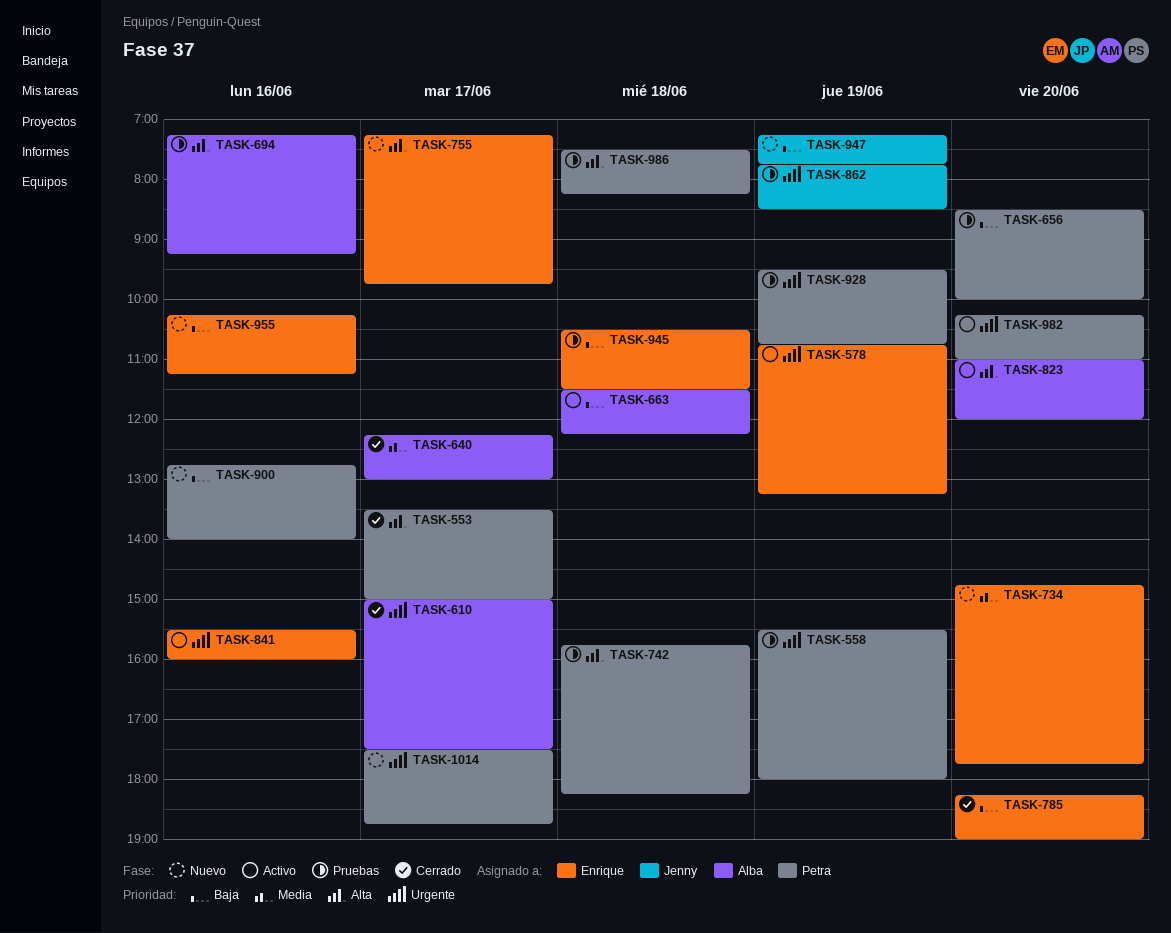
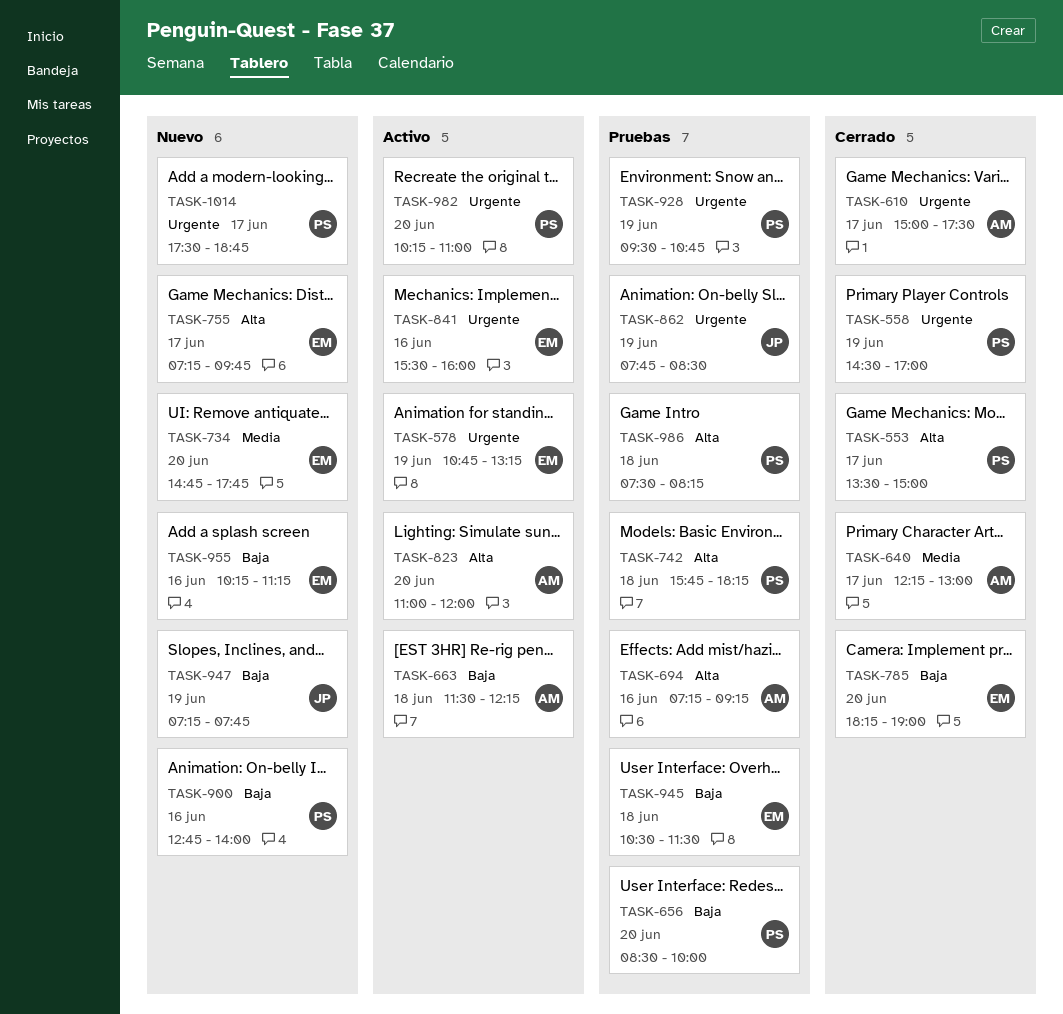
TASK-558, status: Pruebas -> Cerrado
TASK-558, begins: 15:30 -> 14:30
TASK-558, ends: 18:00 -> 17:00

